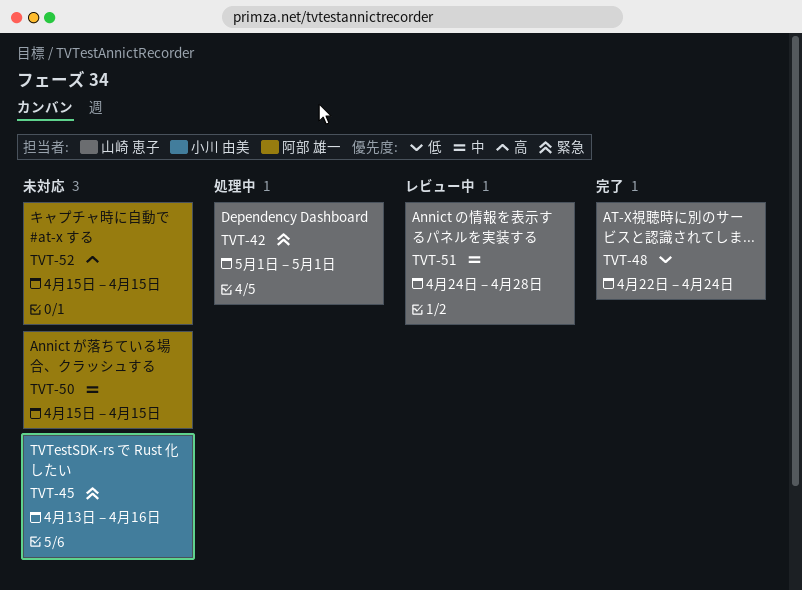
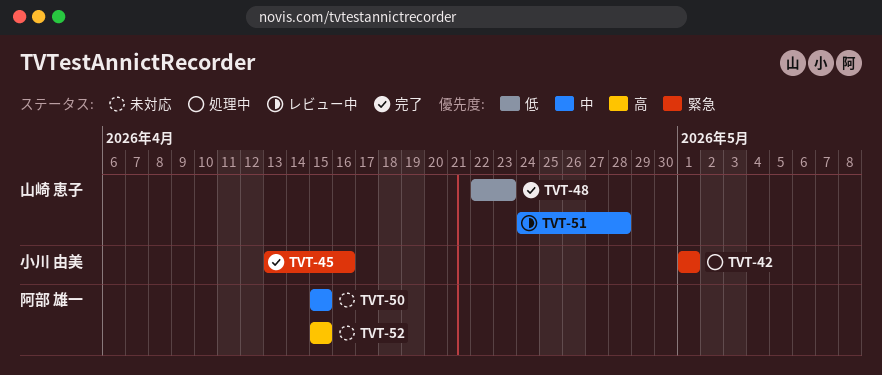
TVT-42, owner: 山崎 恵子 -> 小川 由美
TVT-45, status: 未対応 -> 完了
TVT-48, due: Apr 24 -> Apr 23

